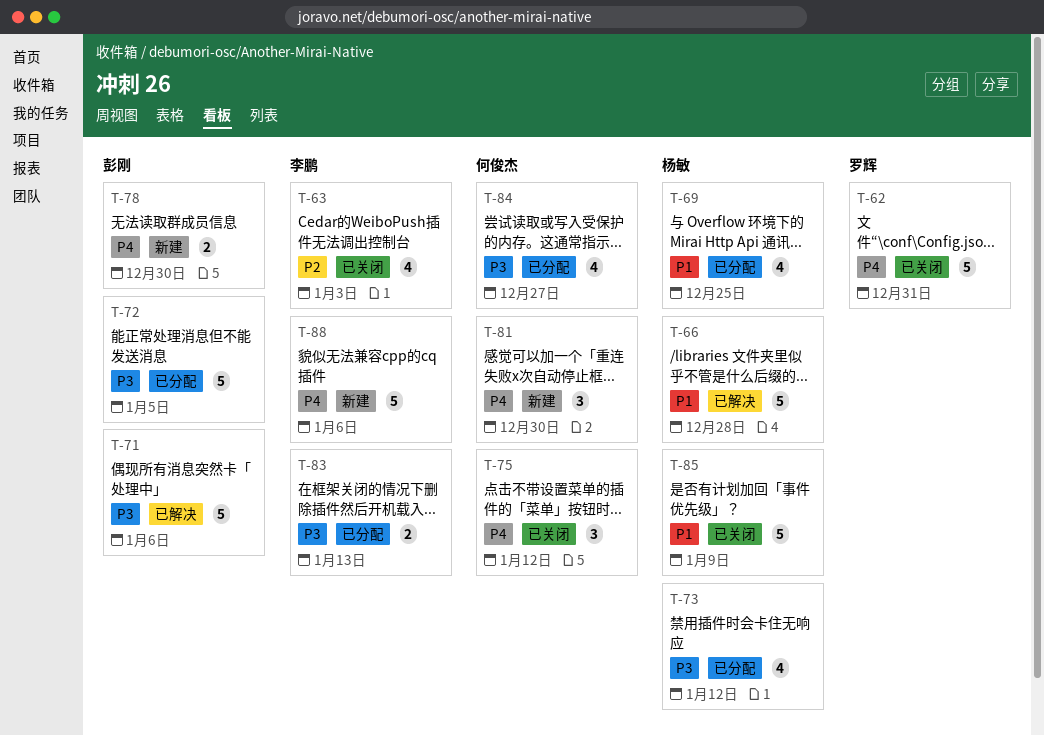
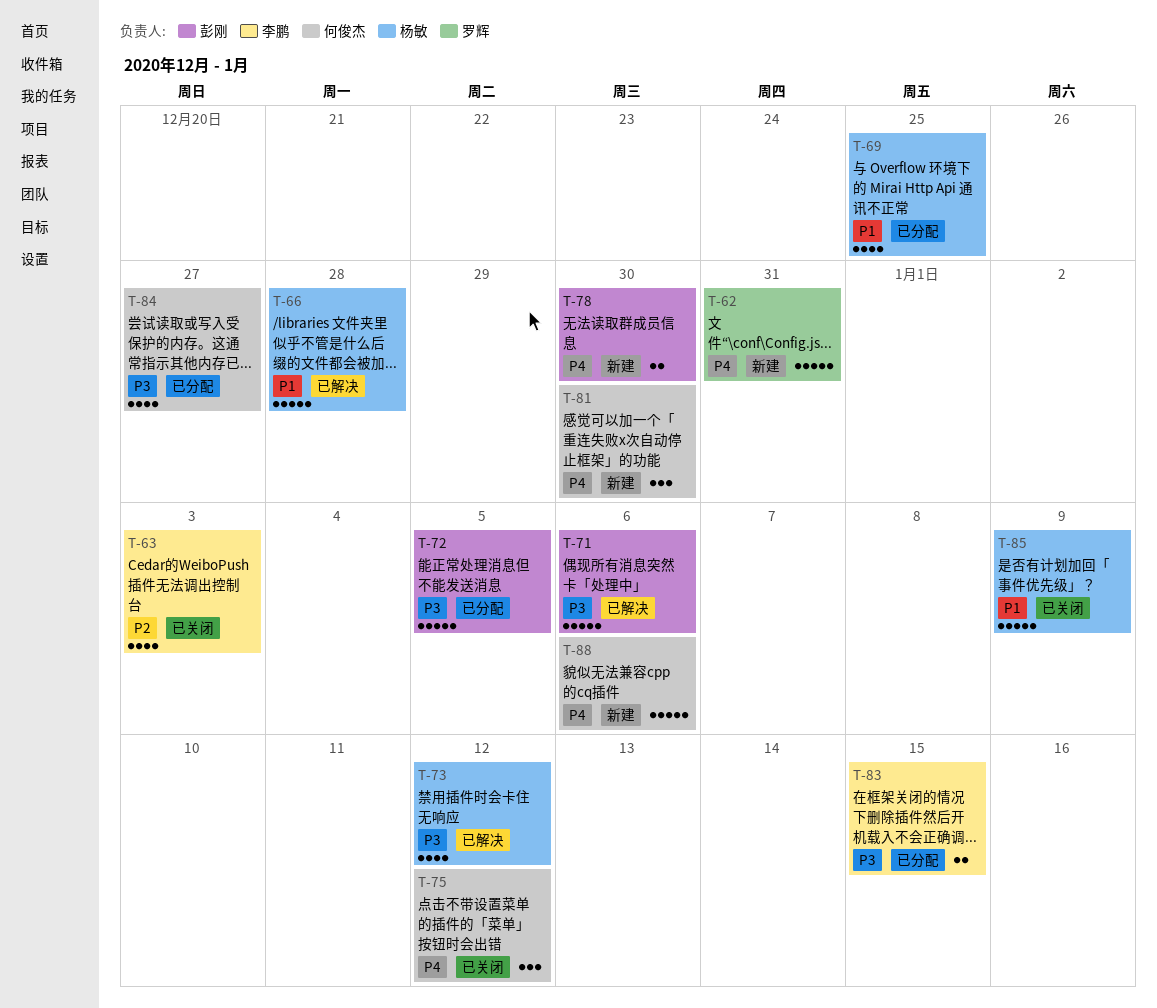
T-62, status: 已关闭 -> 新建
T-73, status: 已分配 -> 已解决
T-83, due: Jan 13 -> Jan 15
T-88, owner: 李鹏 -> 何俊杰

